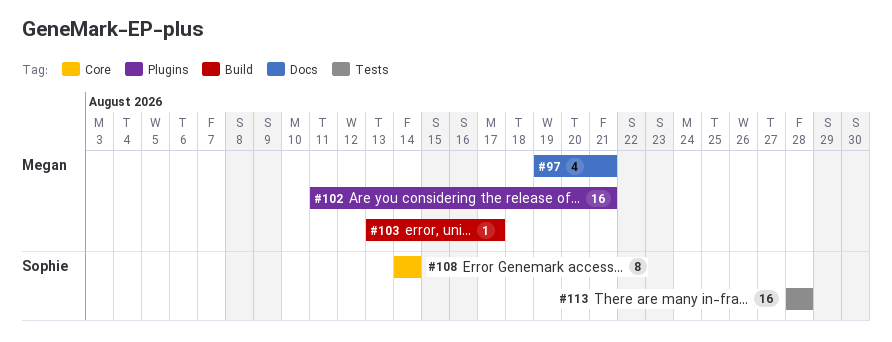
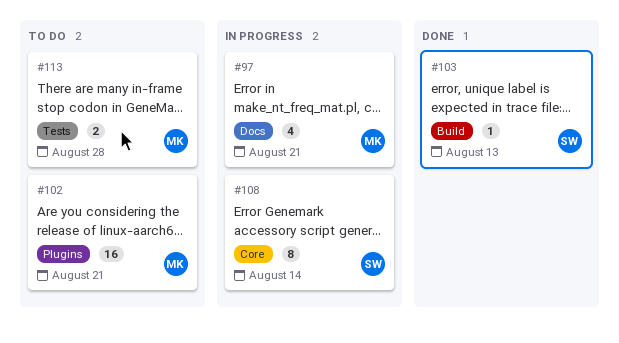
#103, owner: Megan -> Sophie
#103, due: Aug 17 -> Aug 13
#113, owner: Sophie -> Megan
#113, estimate: 16 -> 2

